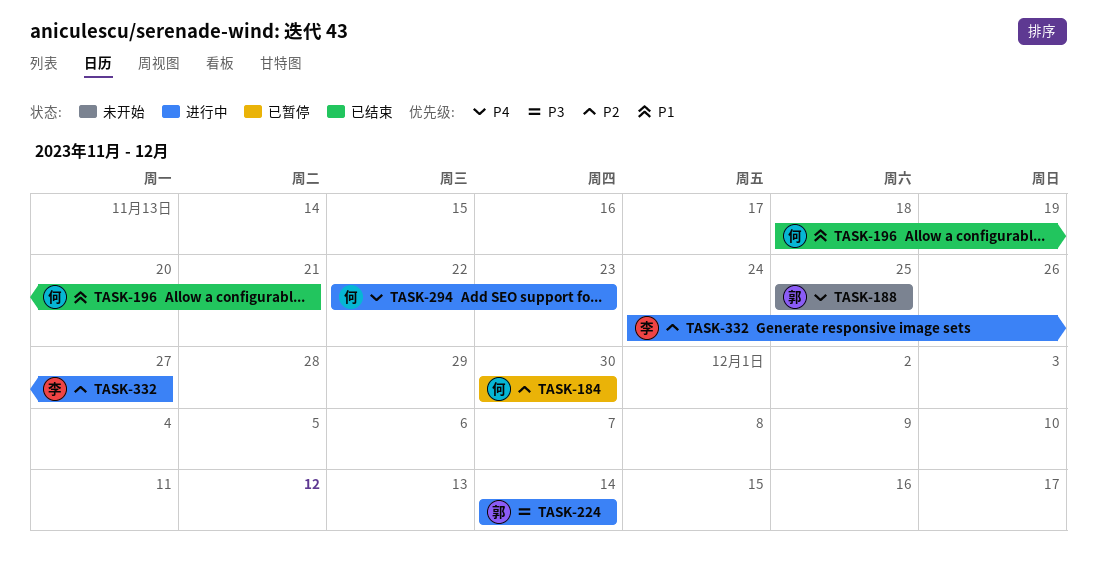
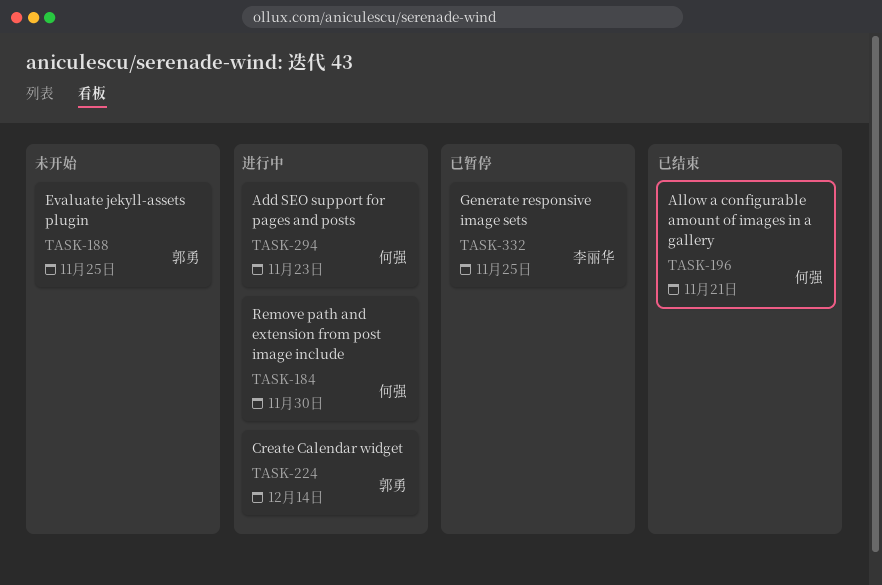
TASK-184, status: 已暂停 -> 进行中
TASK-332, status: 进行中 -> 已暂停
TASK-332, due: Nov 27 -> Nov 25

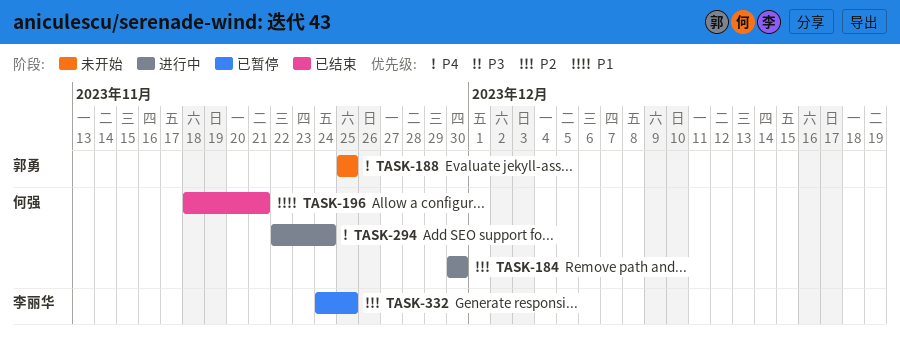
TASK-224: present -> none
TASK-294, due: Nov 23 -> Nov 24

